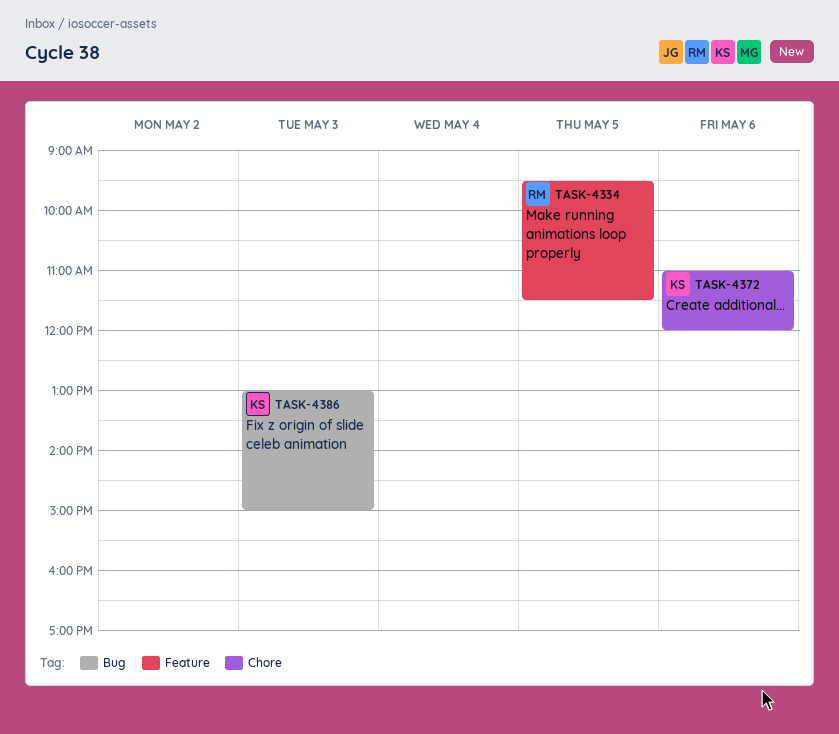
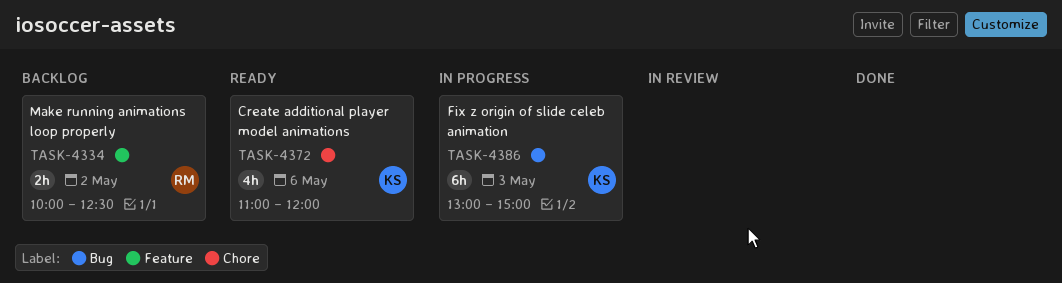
TASK-4334, day: May 5 -> May 2
TASK-4334, begins: 09:30 -> 10:00
TASK-4334, ends: 11:30 -> 12:30

